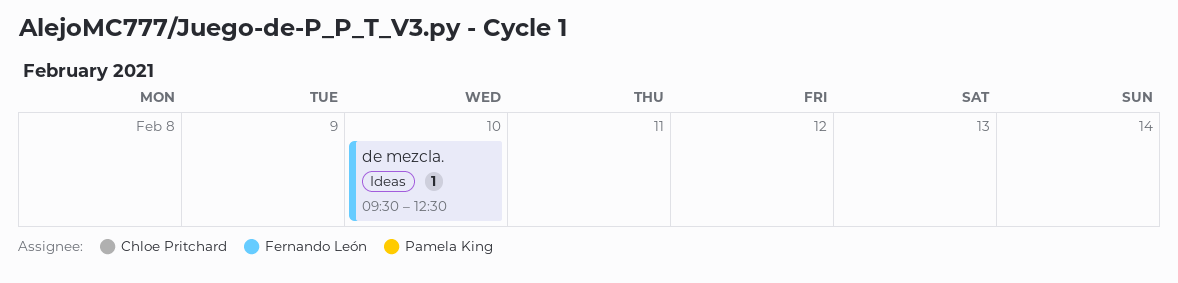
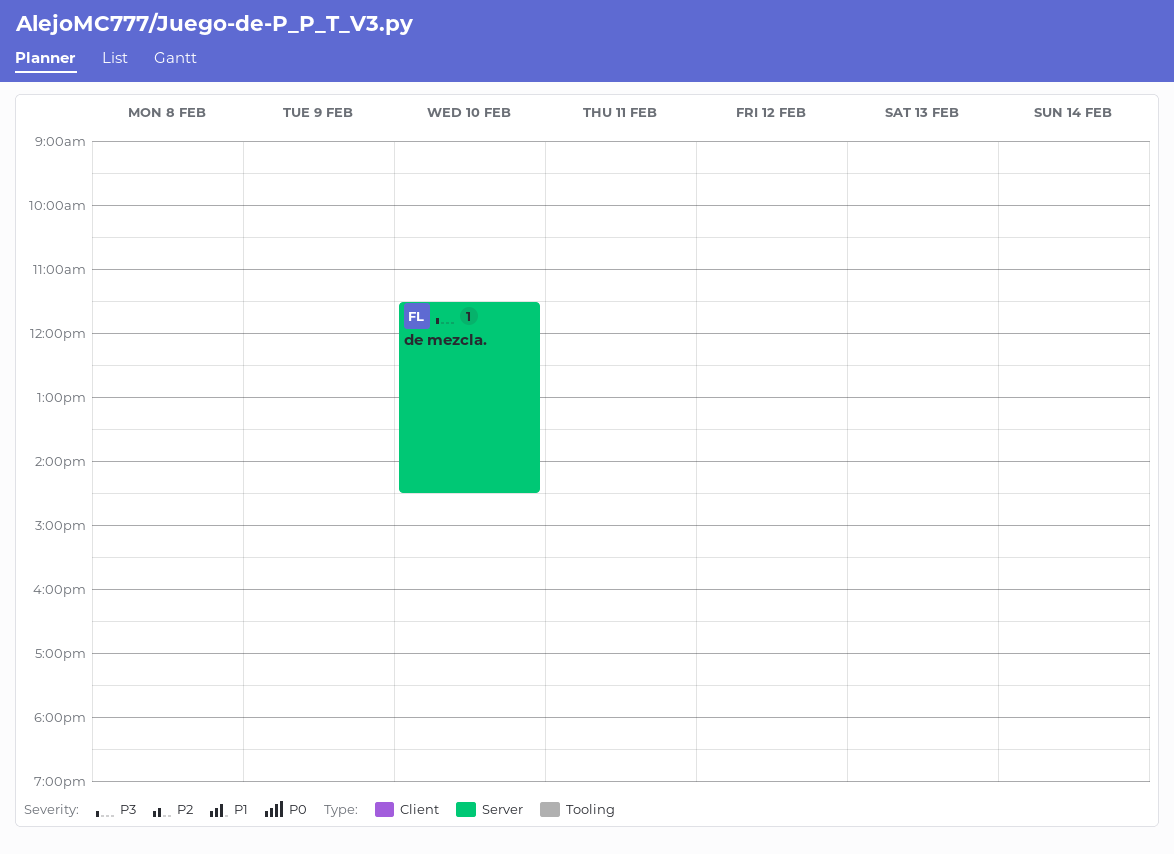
de mezcla., begins: 09:30 -> 11:30
de mezcla., ends: 12:30 -> 14:30

